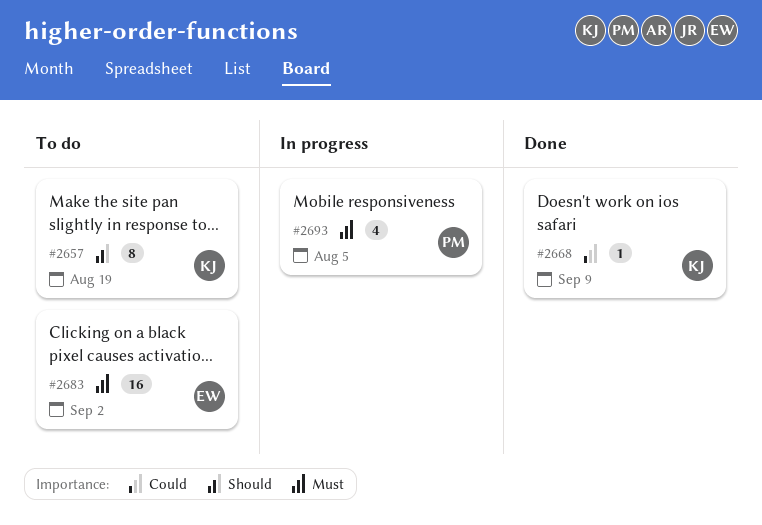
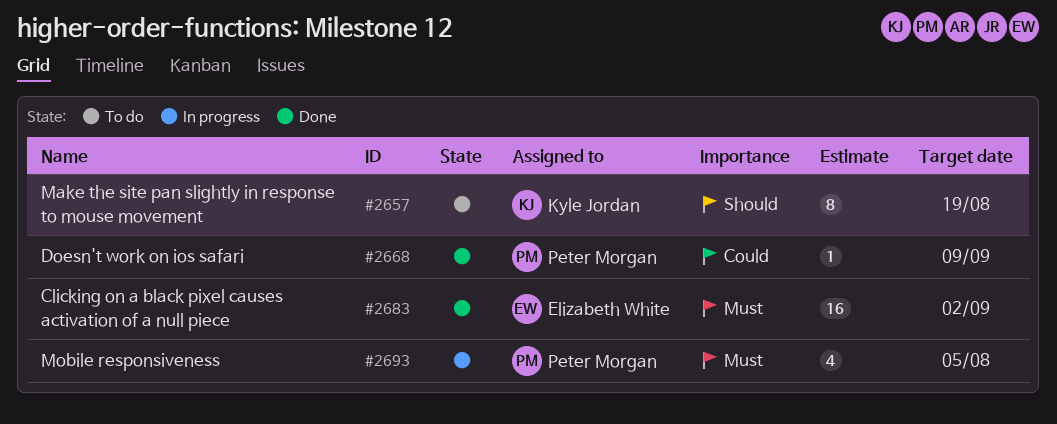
#2668, owner: Kyle Jordan -> Peter Morgan
#2683, status: To do -> Done

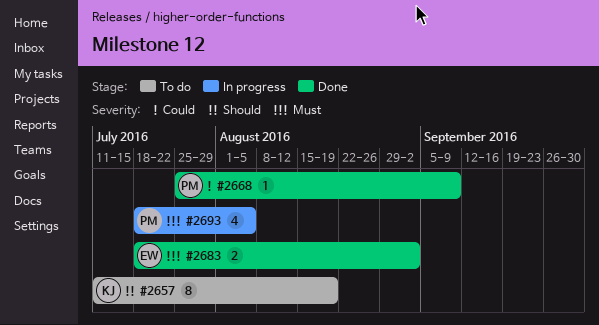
#2683, estimate: 16 -> 2

